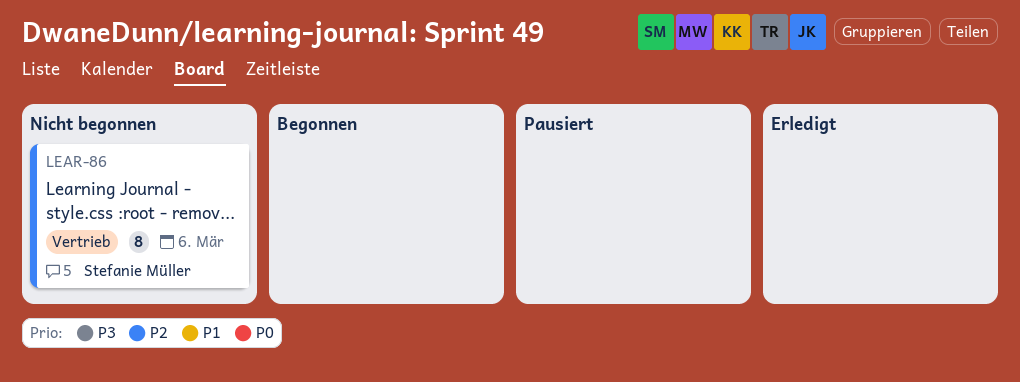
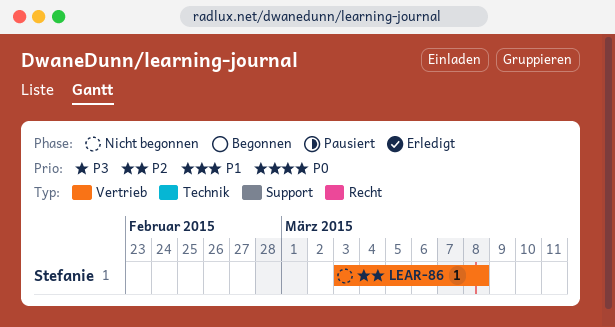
LEAR-86, estimate: 8 -> 1
LEAR-86, due: Mar 6 -> Mar 8

